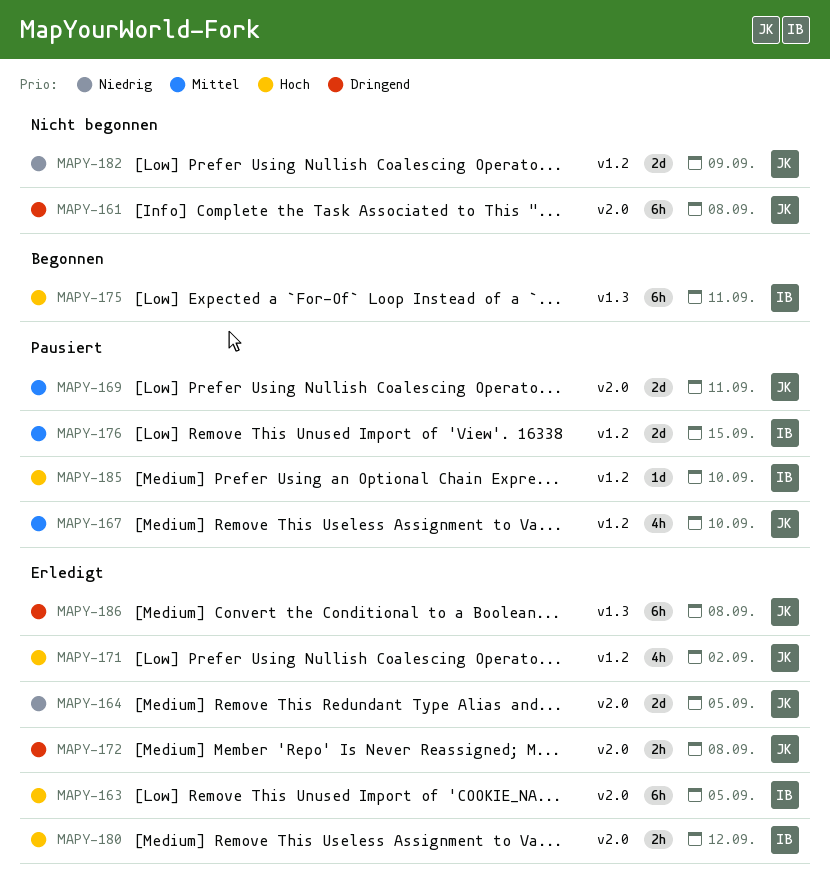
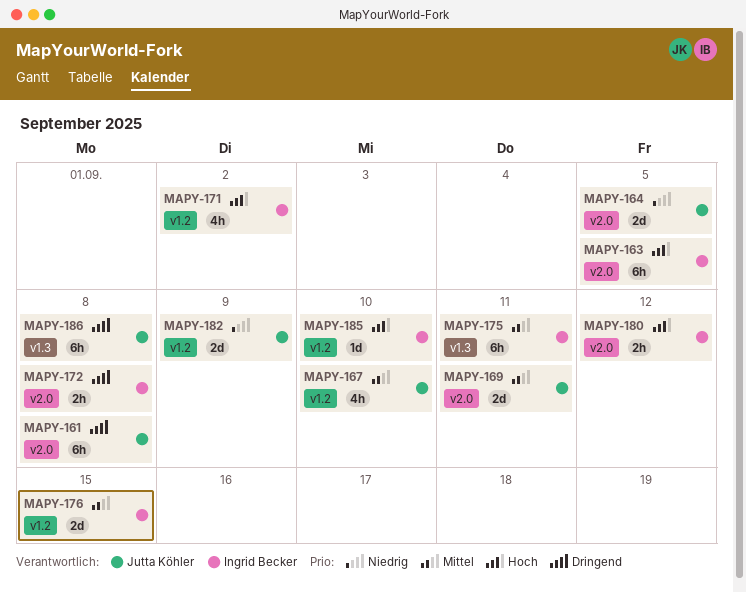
MAPY-171, owner: Jutta Köhler -> Ingrid Becker
MAPY-172, owner: Jutta Köhler -> Ingrid Becker
MAPY-175, priority: Hoch -> Mittel

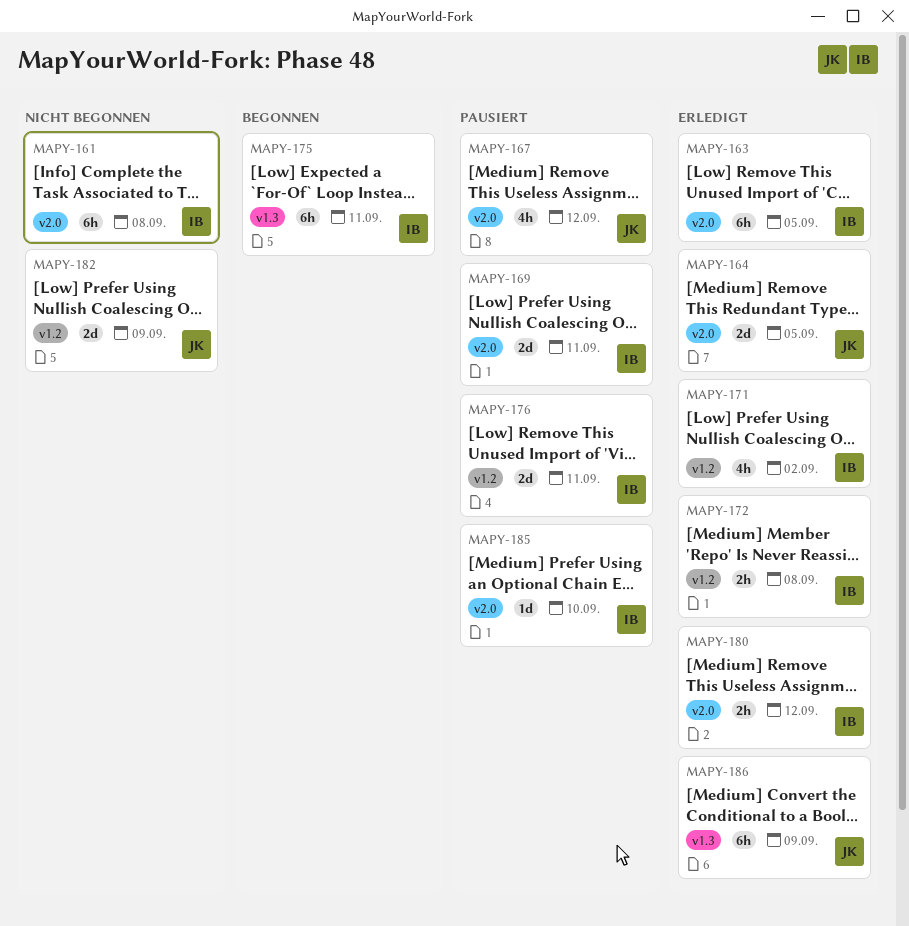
MAPY-161, owner: Jutta Köhler -> Ingrid Becker
MAPY-167, label: v1.2 -> v2.0
MAPY-167, due: Sep 10 -> Sep 12
MAPY-169, owner: Jutta Köhler -> Ingrid Becker
MAPY-172, label: v2.0 -> v1.2
MAPY-176, due: Sep 15 -> Sep 11
MAPY-185, label: v1.2 -> v2.0
MAPY-186, due: Sep 8 -> Sep 9

